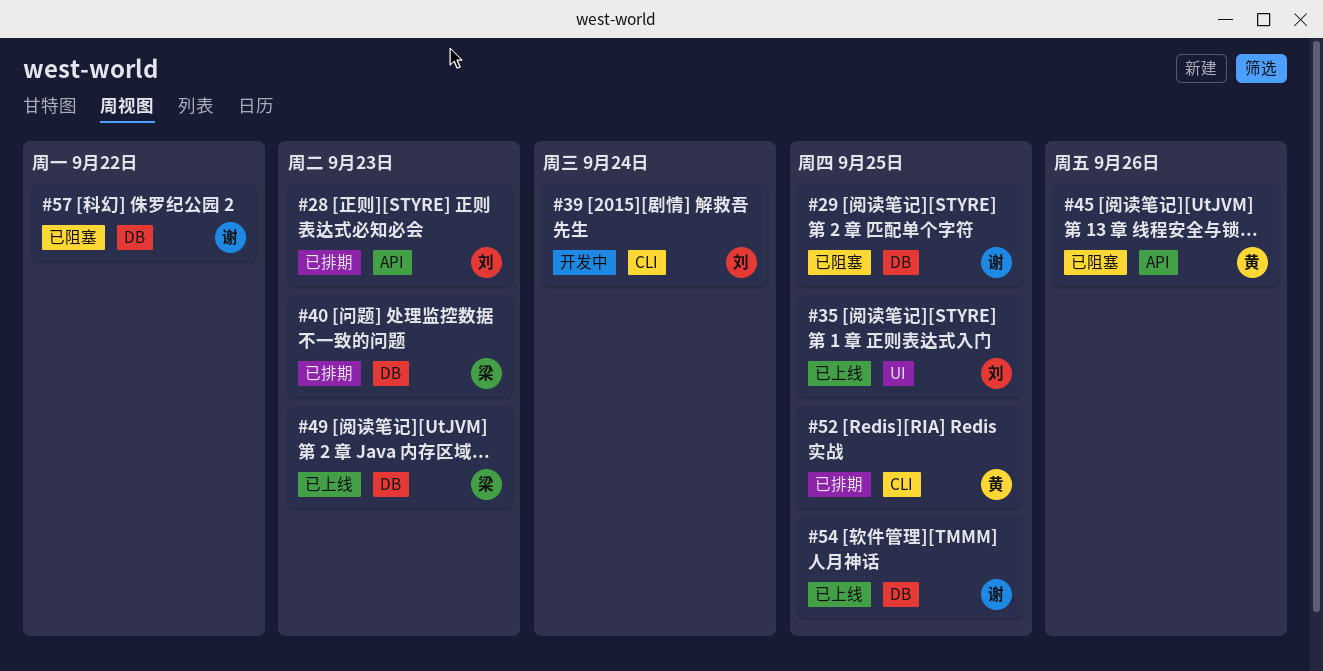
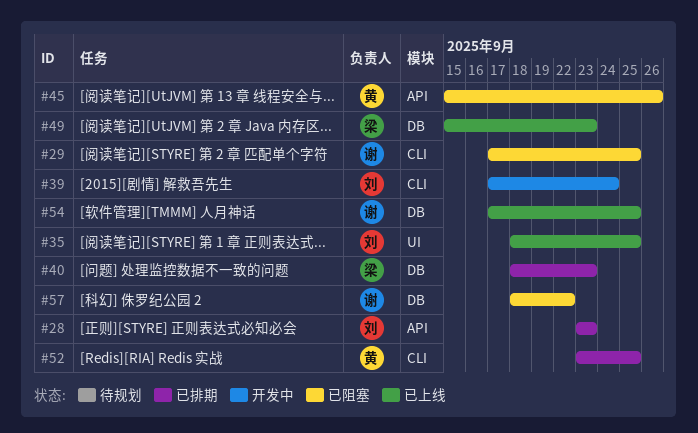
#29, label: DB -> CLI

